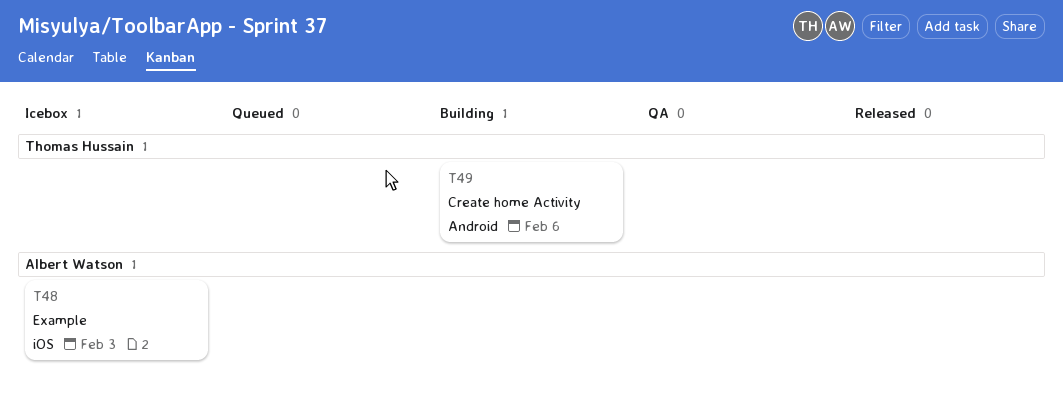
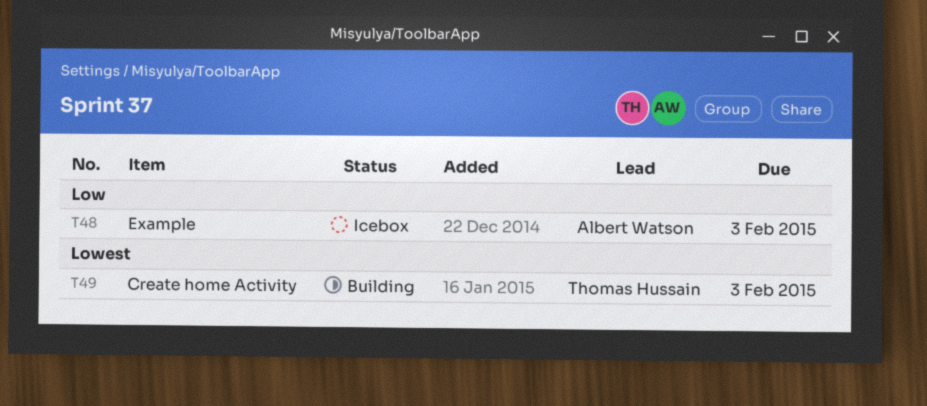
T49, due: Feb 6 -> Feb 3

